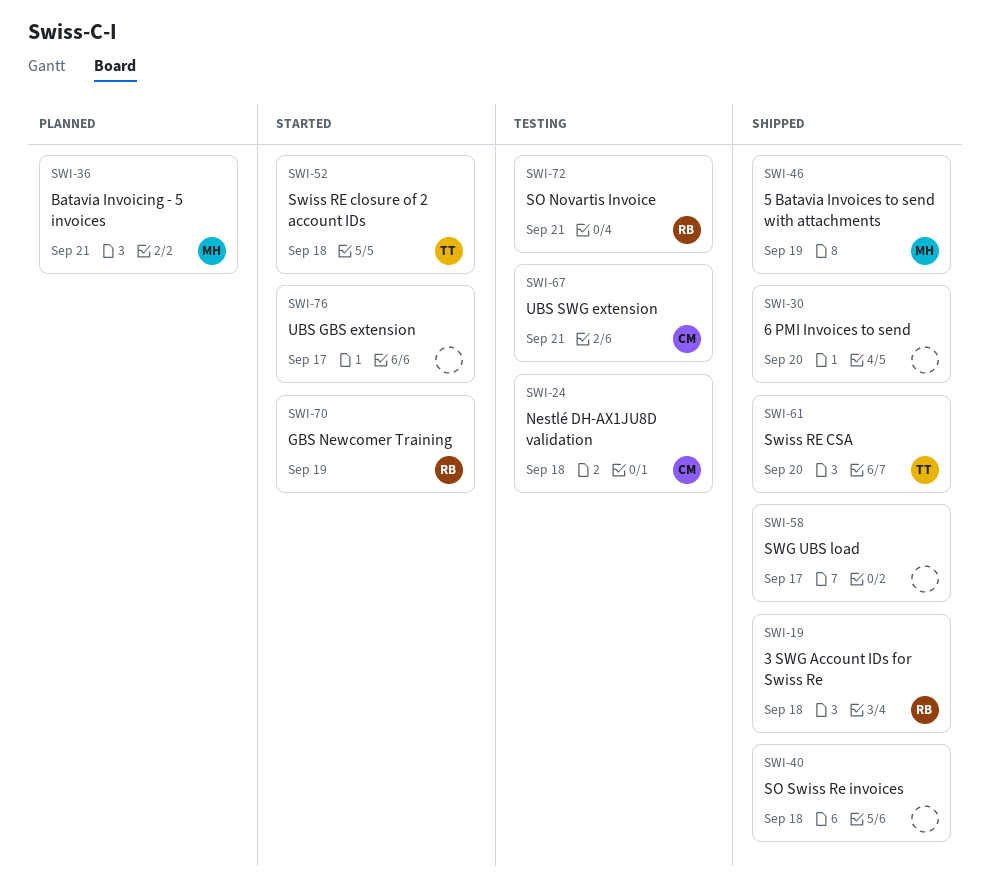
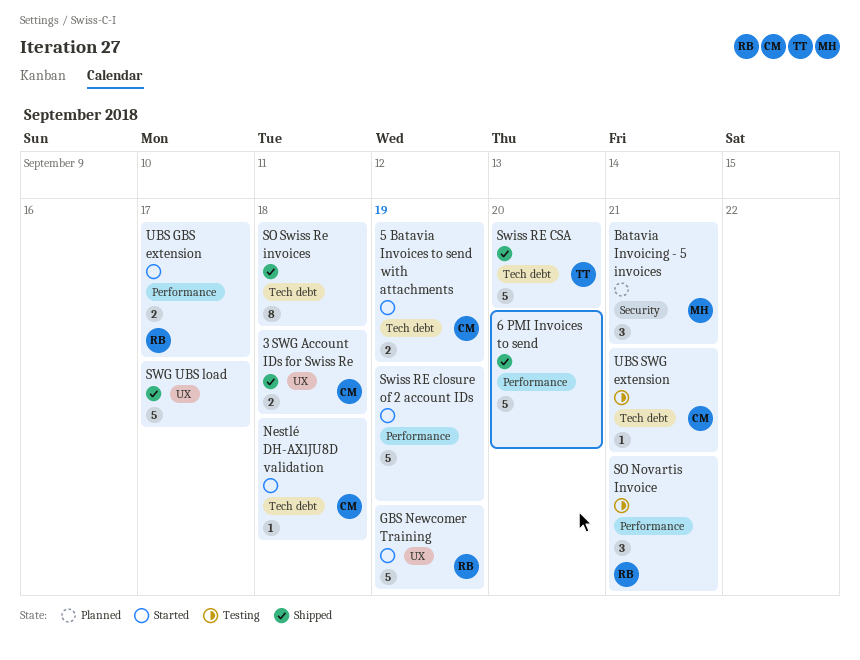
3 SWG Account IDs for Swiss Re, owner: RB -> CM
5 Batavia Invoices to send with attachments, status: Shipped -> Started
5 Batavia Invoices to send with attachments, owner: MH -> CM
Nestlé DH-AX1JU8D validation, status: Testing -> Started
Swiss RE closure of 2 account IDs, owner: TT -> none
Swiss RE closure of 2 account IDs, due: Sep 18 -> Sep 19
UBS GBS extension, owner: none -> RB

